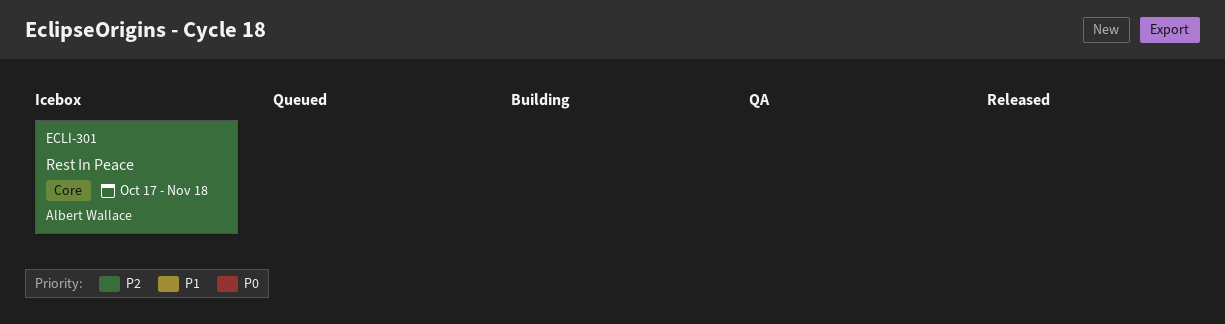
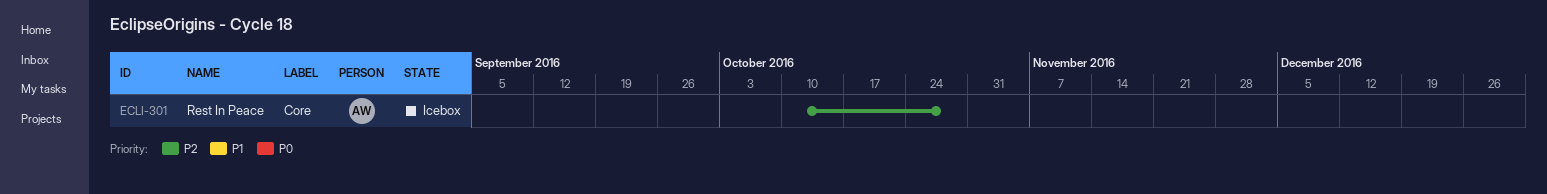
ECLI-301, start: Oct 17 -> Oct 10
ECLI-301, due: Nov 18 -> Oct 28

